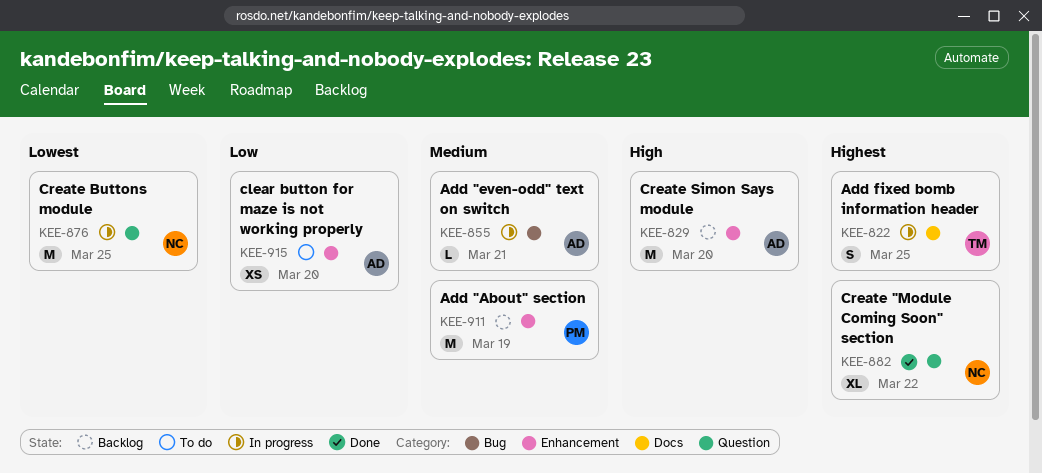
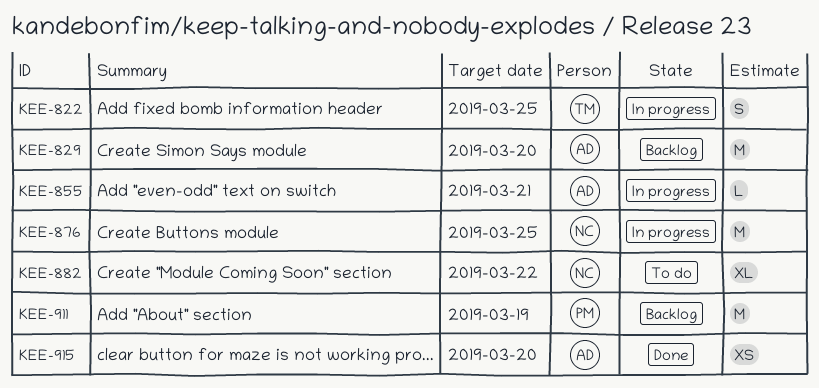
KEE-882, status: Done -> To do
KEE-915, status: To do -> Done

